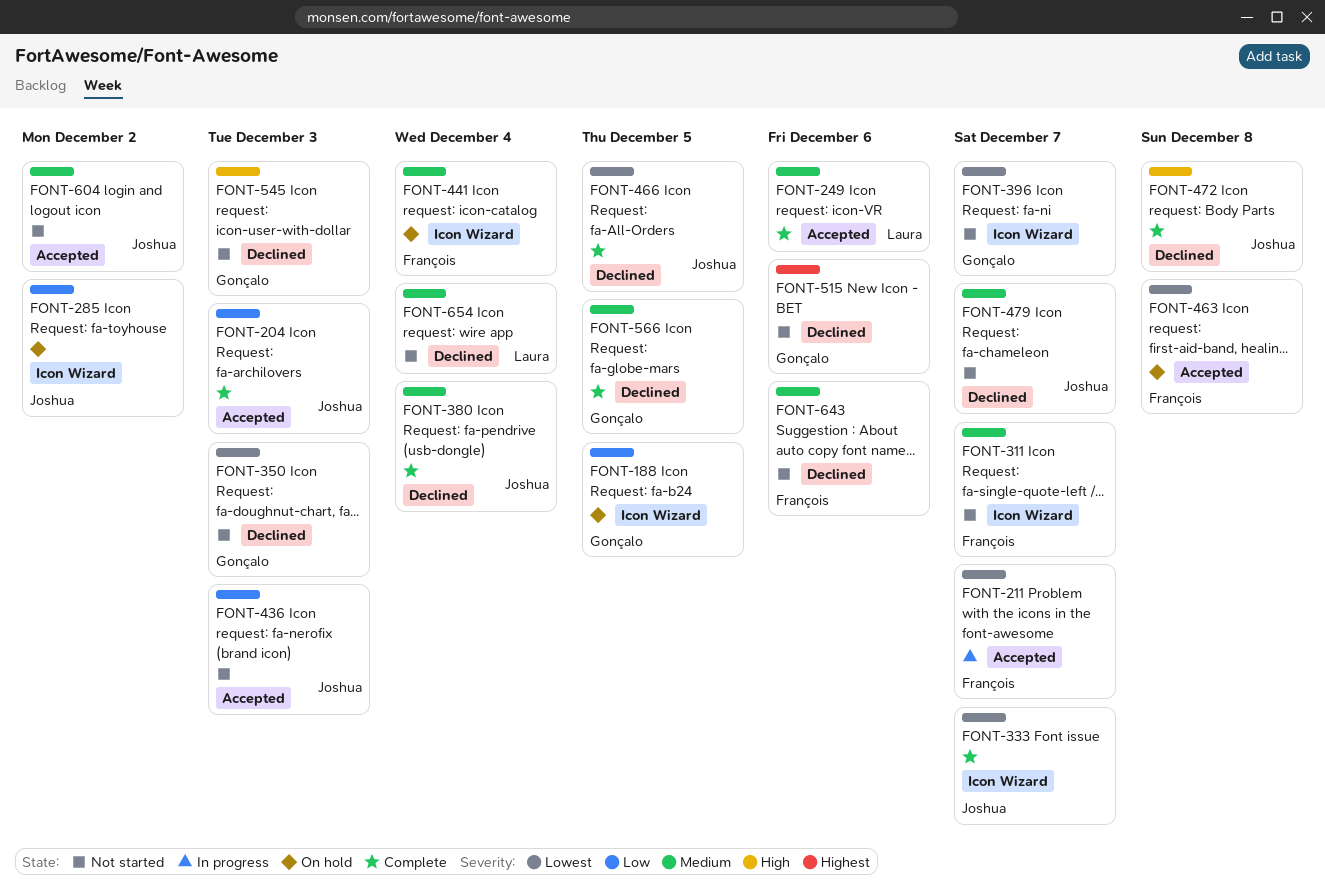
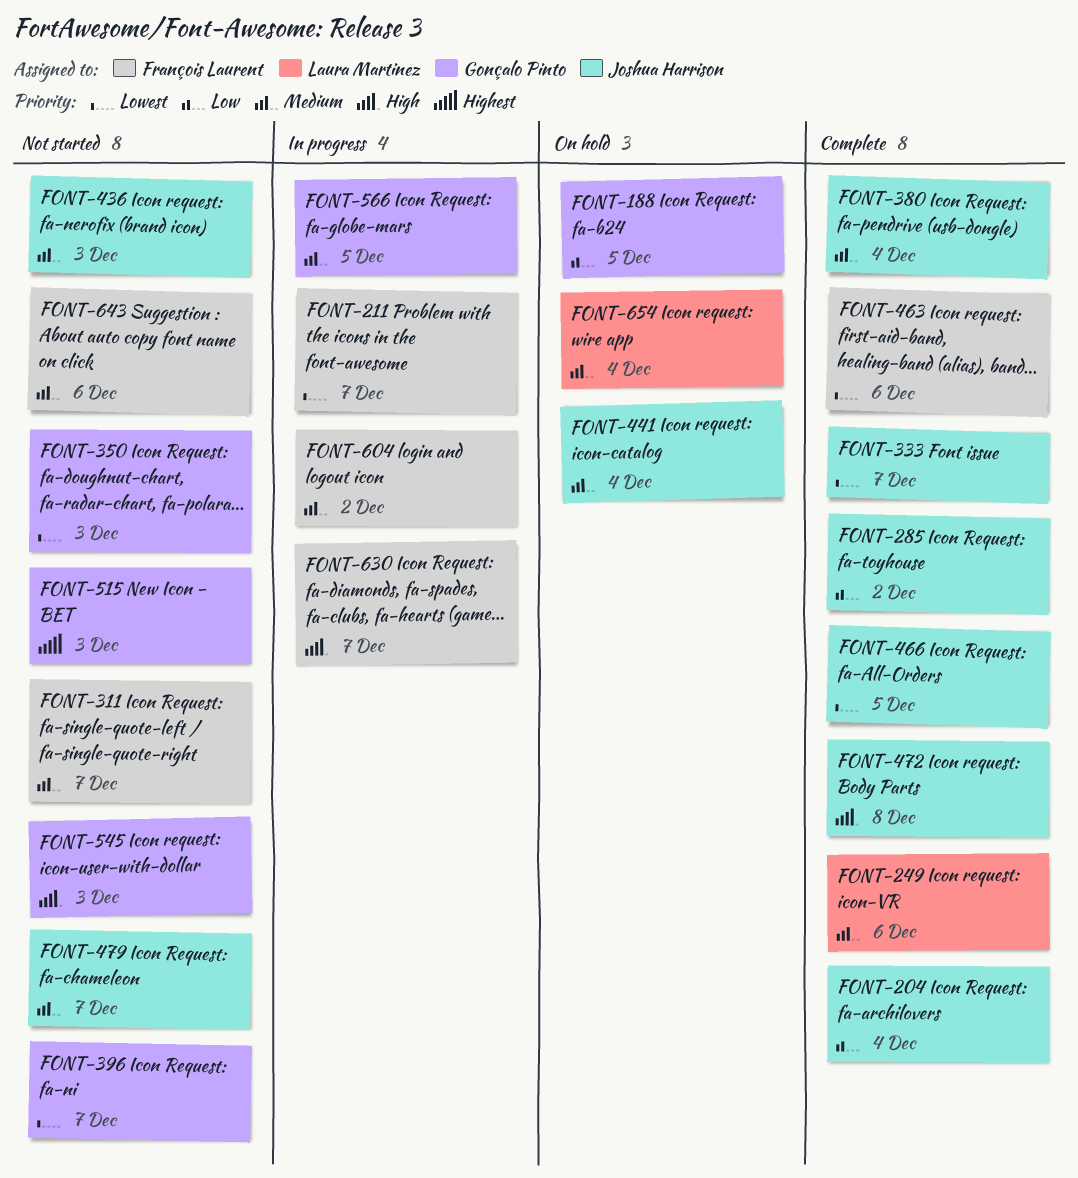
FONT-204, due: Dec 3 -> Dec 4
FONT-285, status: On hold -> Complete
FONT-436, priority: Low -> Medium
FONT-441, owner: François Laurent -> Joshua Harrison
FONT-463, status: On hold -> Complete
FONT-463, due: Dec 8 -> Dec 6
FONT-515, due: Dec 6 -> Dec 3
FONT-566, status: Complete -> In progress
FONT-604, status: Not started -> In progress
FONT-604, owner: Joshua Harrison -> François Laurent
FONT-630: none -> present
FONT-654, status: Not started -> On hold

